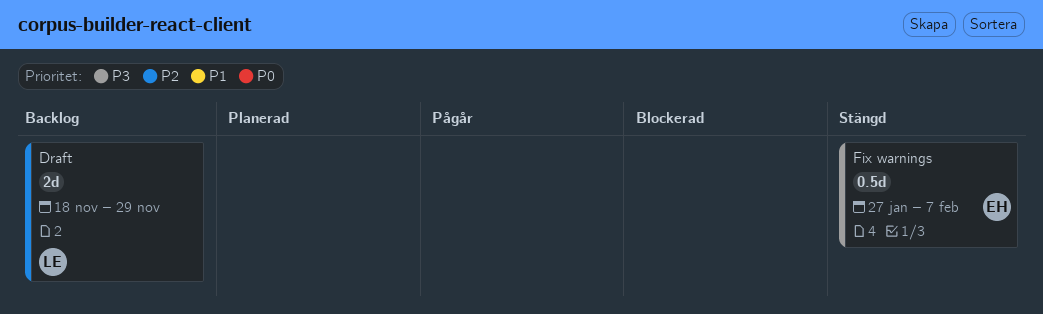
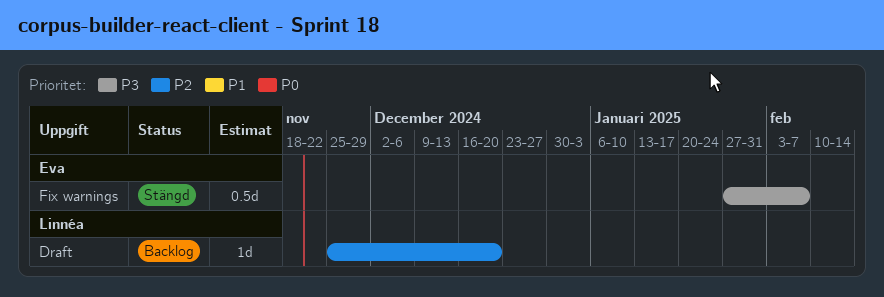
Draft, estimate: 2d -> 1d
Draft, start: Nov 18 -> Nov 25
Draft, due: Nov 29 -> Dec 20

